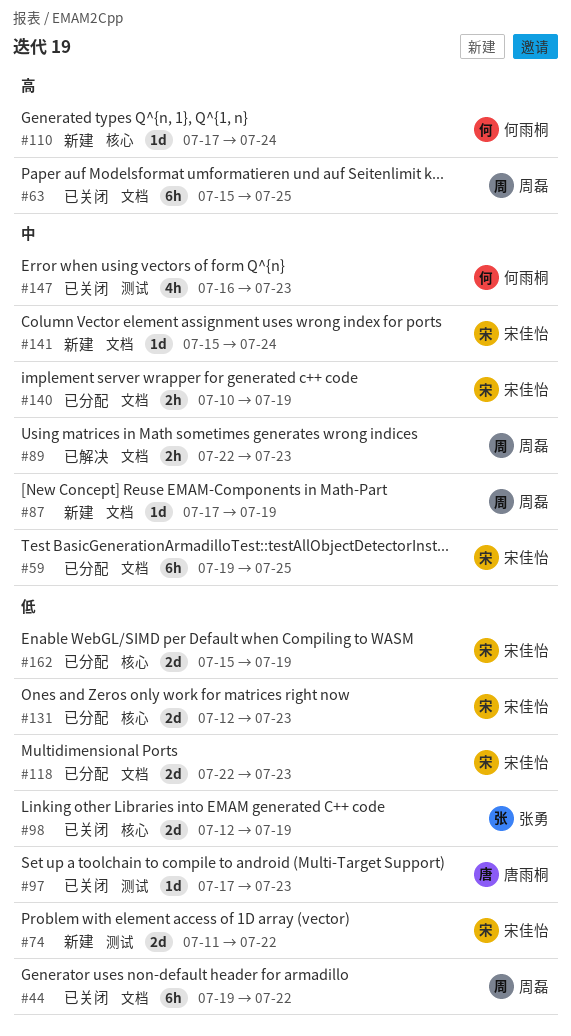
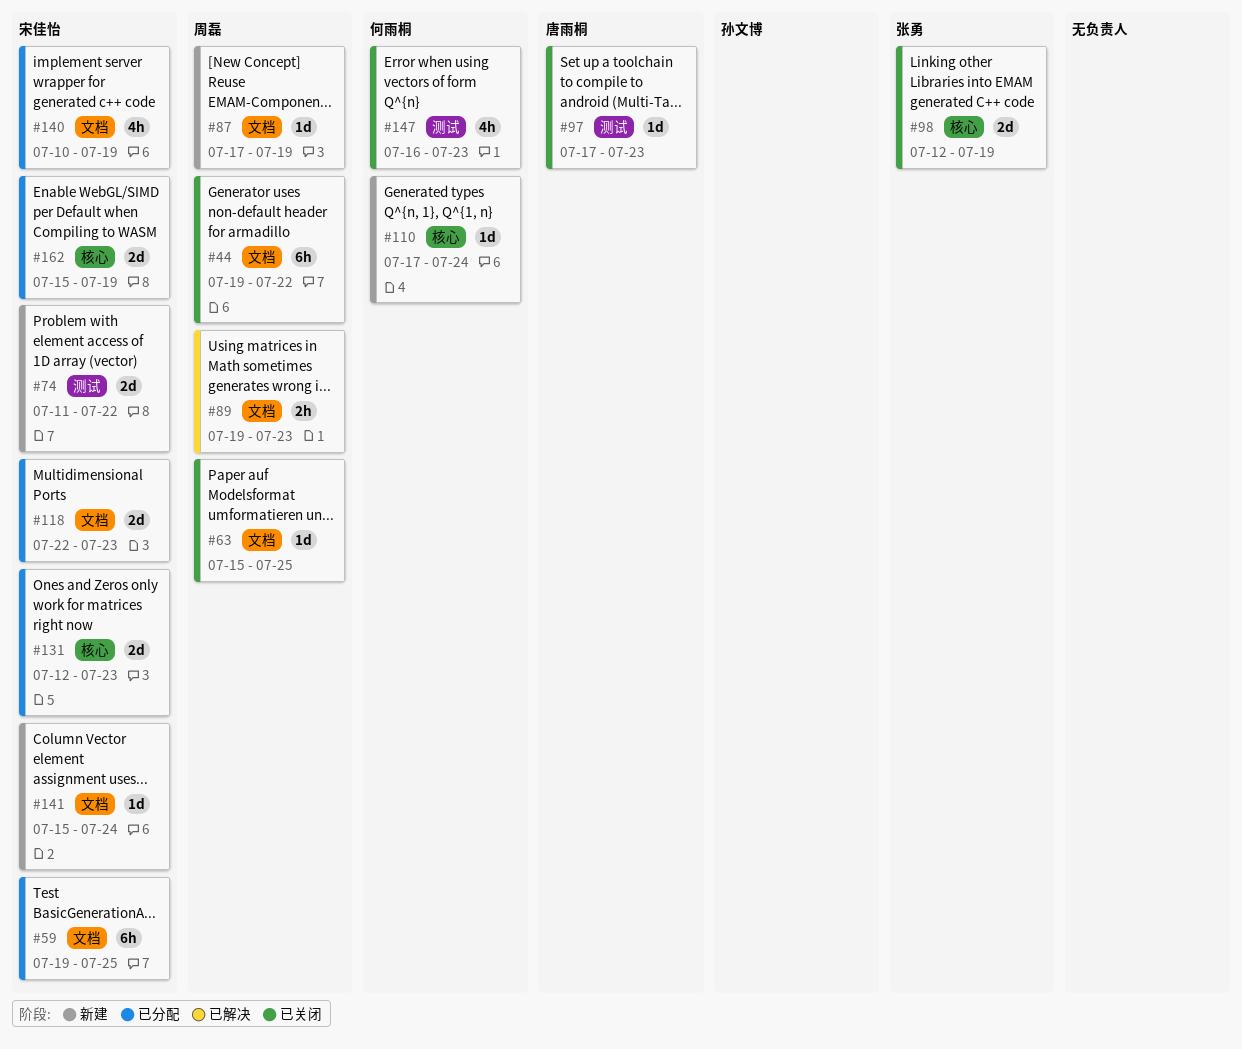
#63, estimate: 6h -> 1d
#89, start: Jul 22 -> Jul 19
#140, estimate: 2h -> 4h

